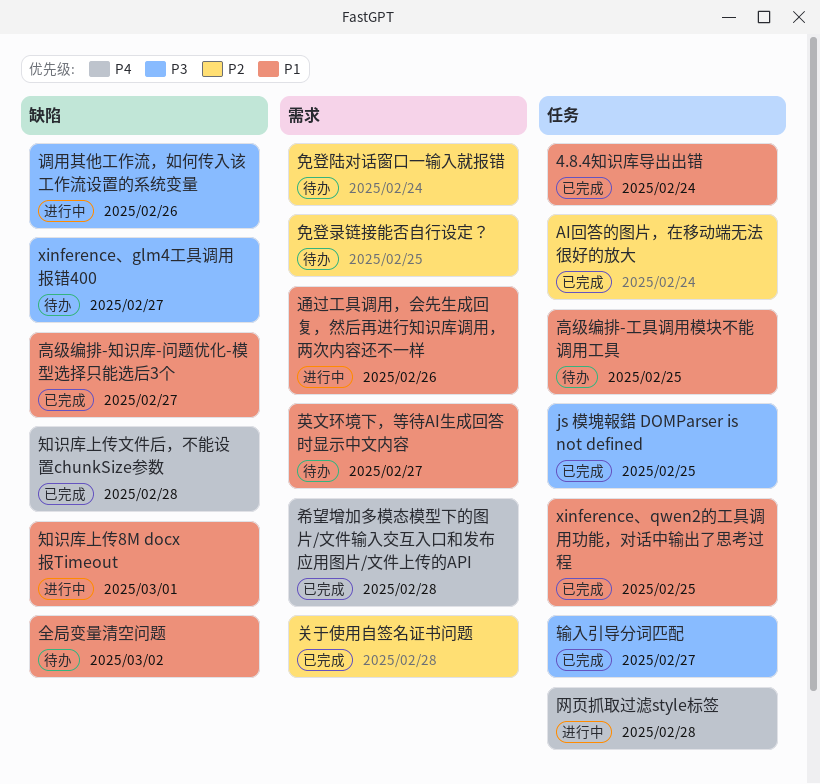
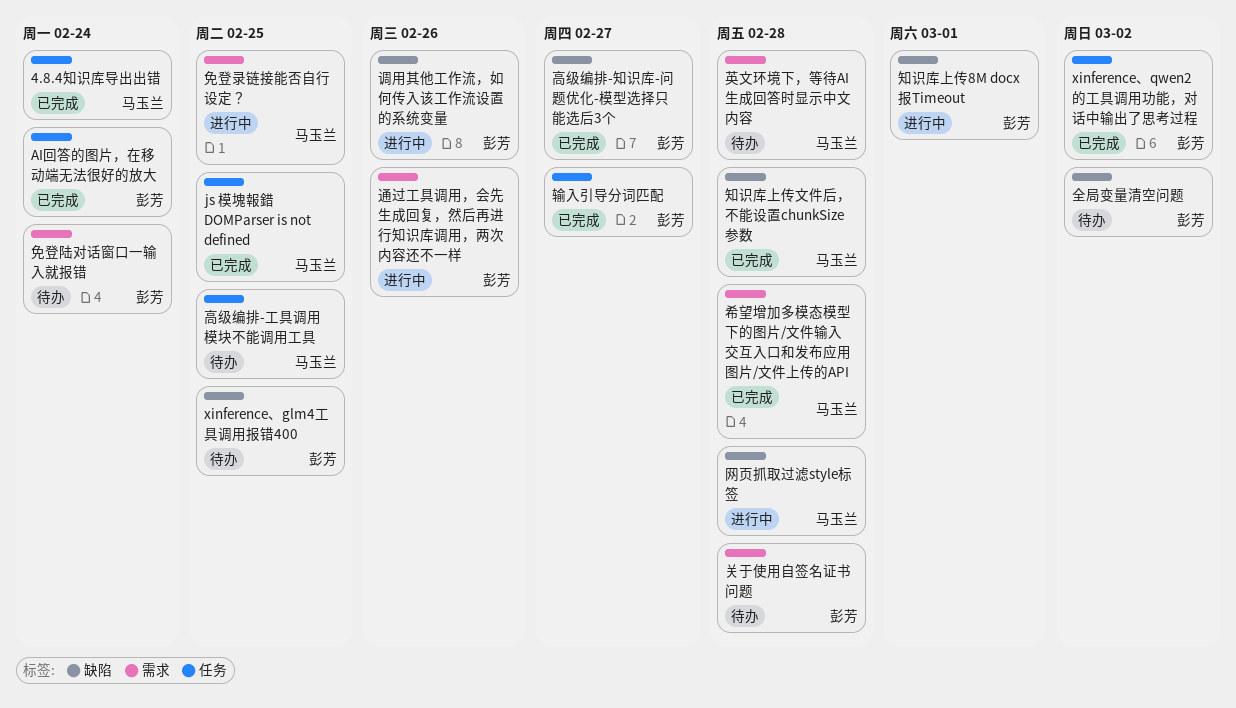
xinference、glm4工具调用报错400, due: Feb 27 -> Feb 25
xinference、qwen2的工具调用功能，对话中输出了思考过程, due: Feb 25 -> Mar 2
免登录链接能否自行设定？, status: 待办 -> 进行中
关于使用自签名证书问题, status: 已完成 -> 待办
网页抓取过滤style标签, label: 任务 -> 缺陷
英文环境下，等待AI生成回答时显示中文内容, due: Feb 27 -> Feb 28

